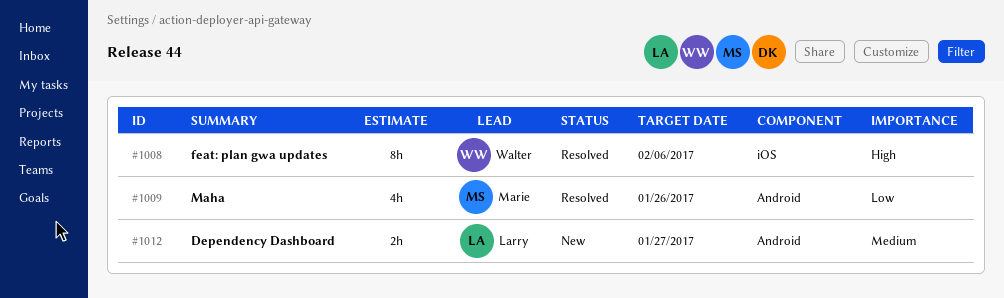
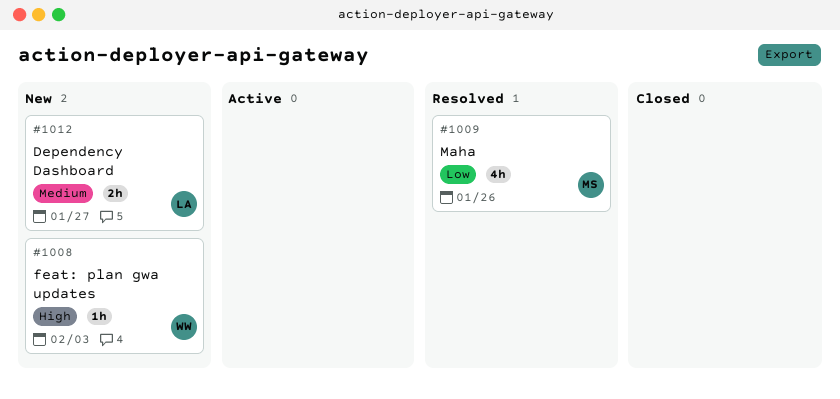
#1008, status: Resolved -> New
#1008, estimate: 8h -> 1h
#1008, due: Feb 6 -> Feb 3

